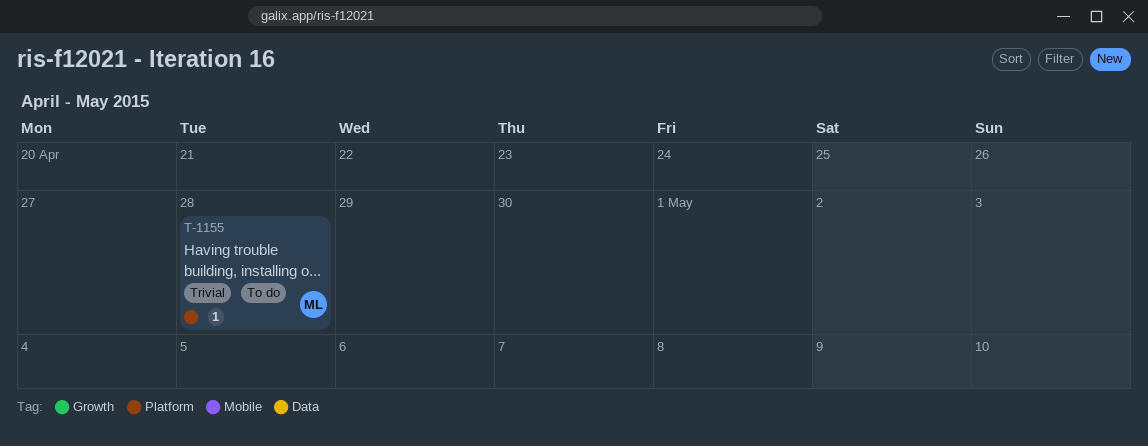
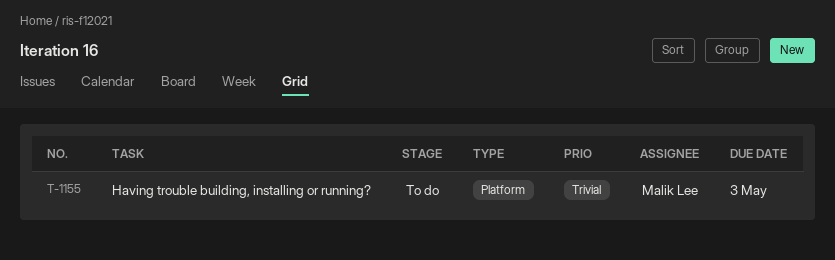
T-1155, due: Apr 28 -> May 3

